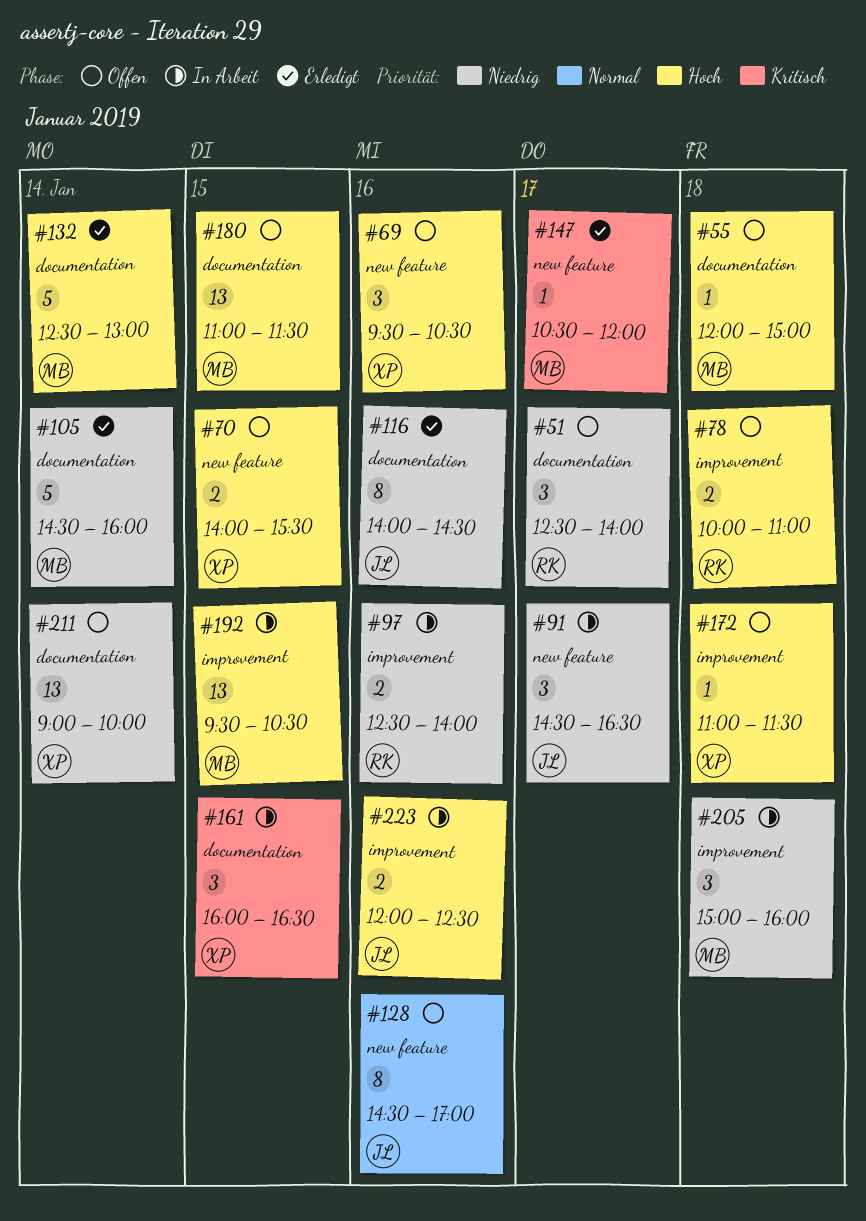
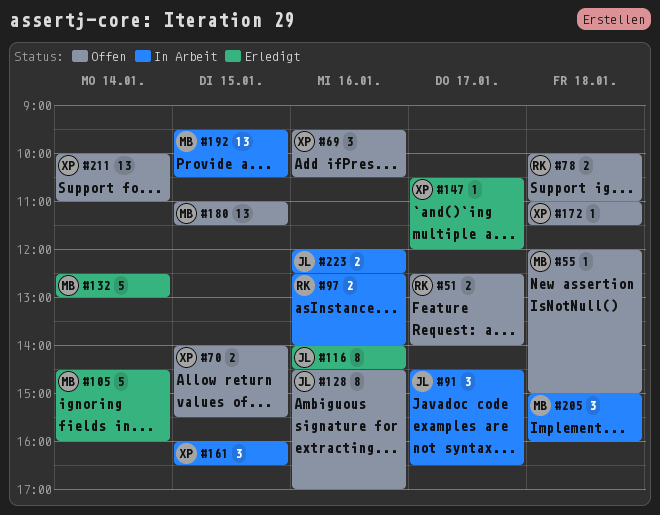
#51, estimate: 3 -> 2
#147, owner: MB -> XP
#211, begins: 09:00 -> 10:00
#211, ends: 10:00 -> 11:00

